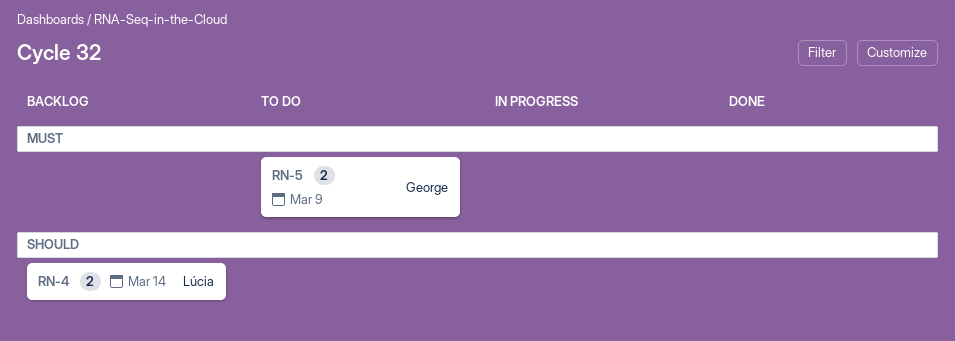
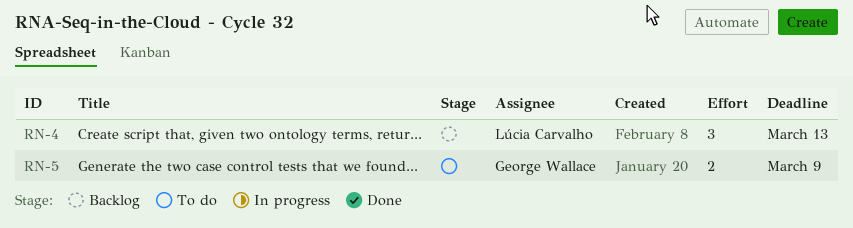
RN-4, estimate: 2 -> 3
RN-4, due: Mar 14 -> Mar 13

